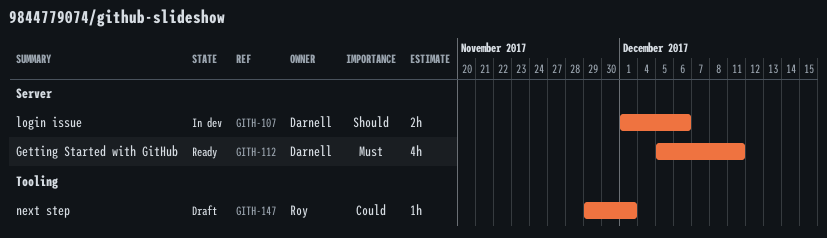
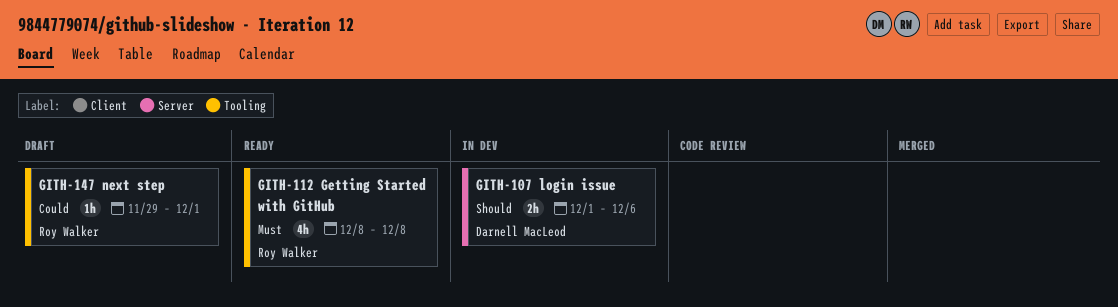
GITH-112, owner: Darnell MacLeod -> Roy Walker
GITH-112, label: Server -> Tooling
GITH-112, start: Dec 5 -> Dec 8
GITH-112, due: Dec 11 -> Dec 8

